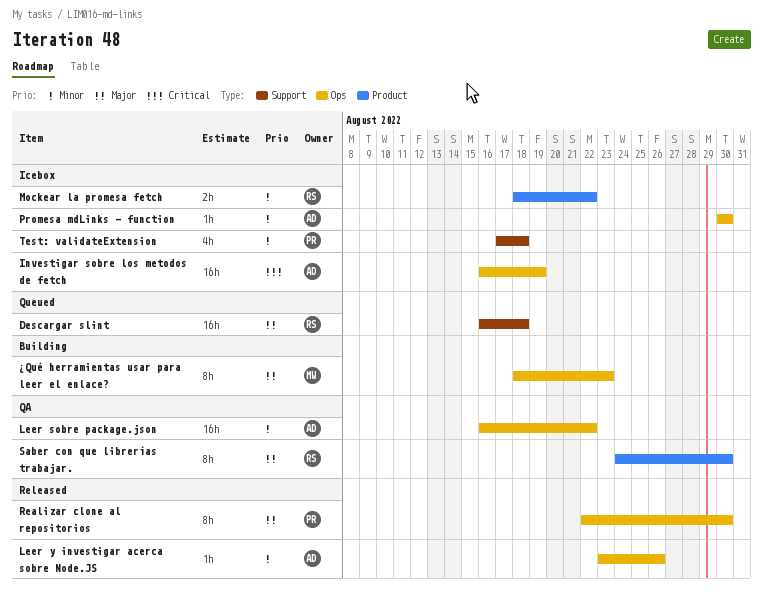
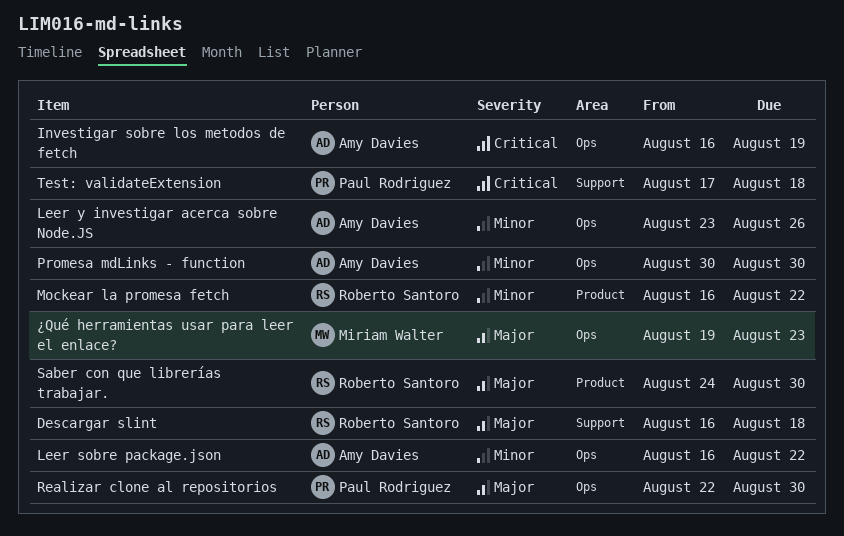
Mockear la promesa fetch, start: Aug 18 -> Aug 16
Test: validateExtension, priority: Minor -> Critical
¿Qué herramientas usar para leer el enlace?, start: Aug 18 -> Aug 19

